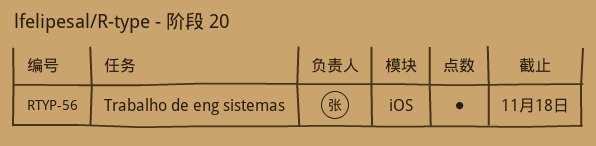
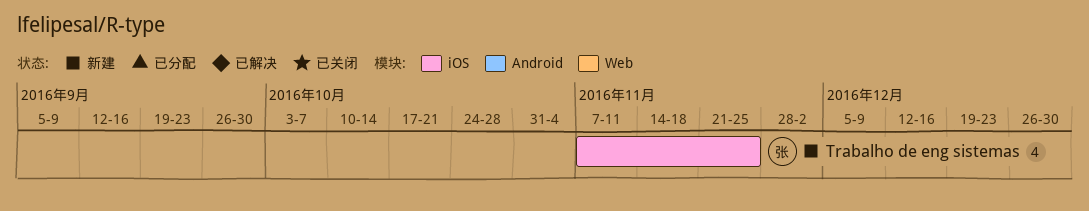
Trabalho de eng sistemas, estimate: 1 -> 4
Trabalho de eng sistemas, due: Nov 18 -> Nov 25

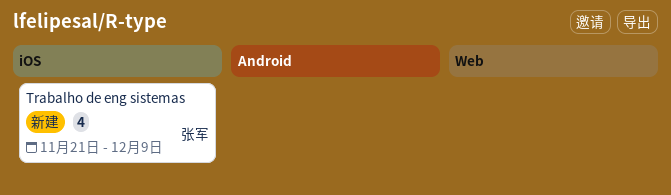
Trabalho de eng sistemas, start: Nov 7 -> Nov 21
Trabalho de eng sistemas, due: Nov 25 -> Dec 9

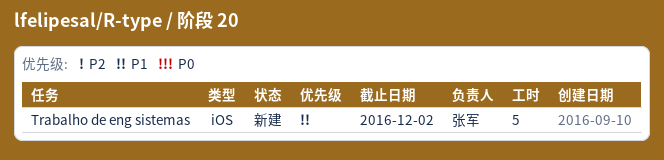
Trabalho de eng sistemas, estimate: 4 -> 5
Trabalho de eng sistemas, due: Dec 9 -> Dec 2

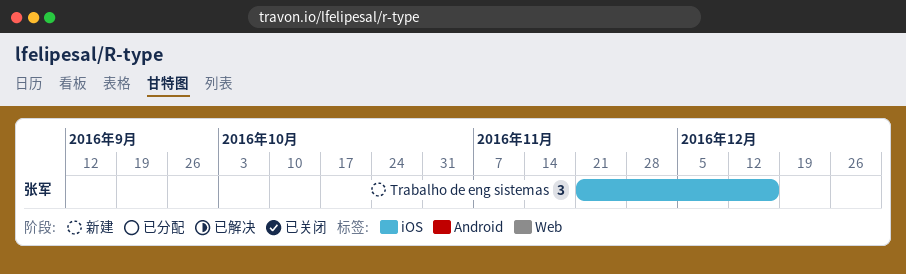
Trabalho de eng sistemas, estimate: 5 -> 3
Trabalho de eng sistemas, due: Dec 2 -> Dec 16

